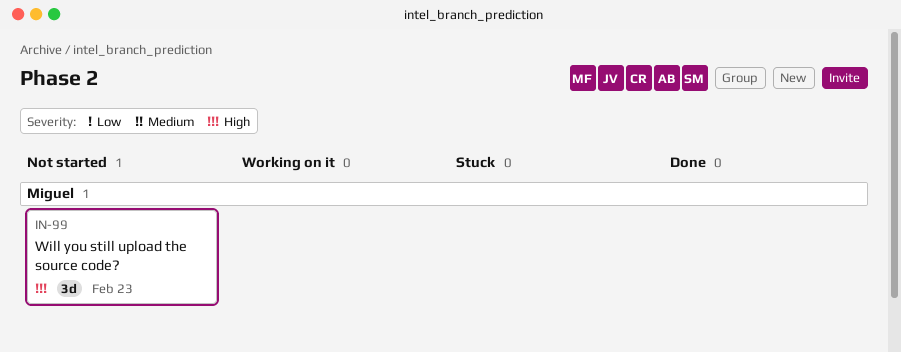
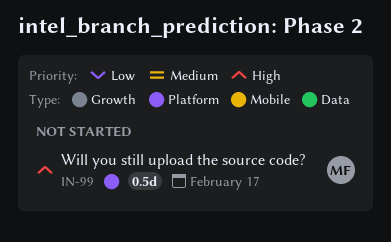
IN-99, estimate: 3d -> 0.5d
IN-99, due: Feb 23 -> Feb 17

